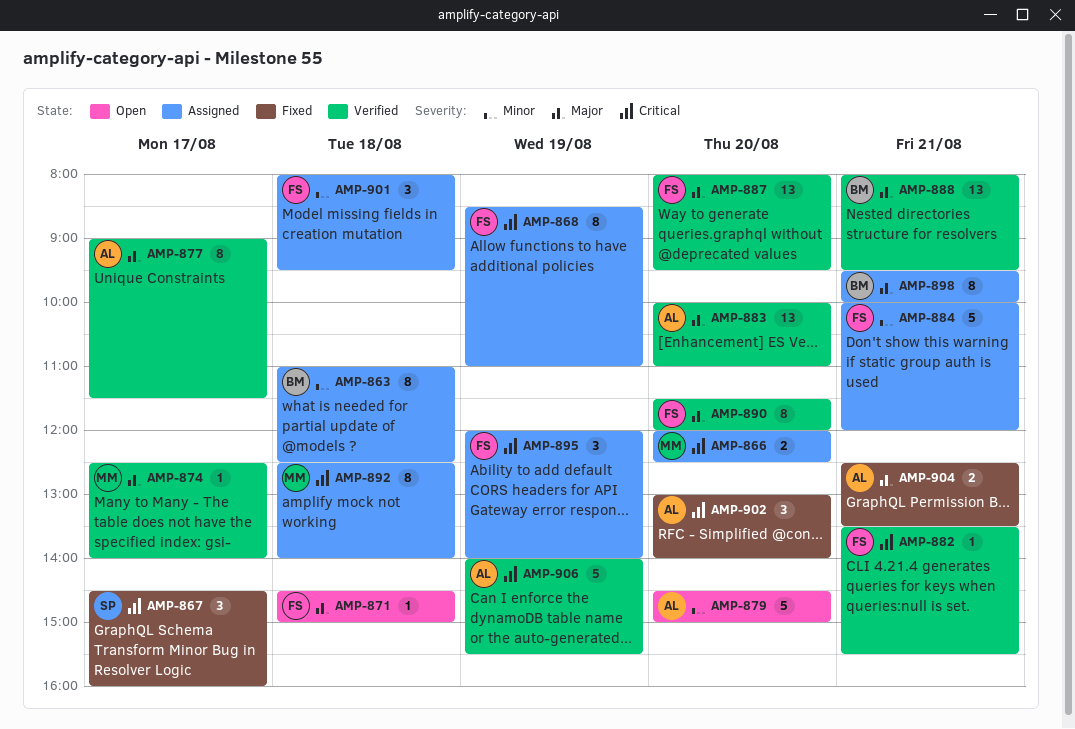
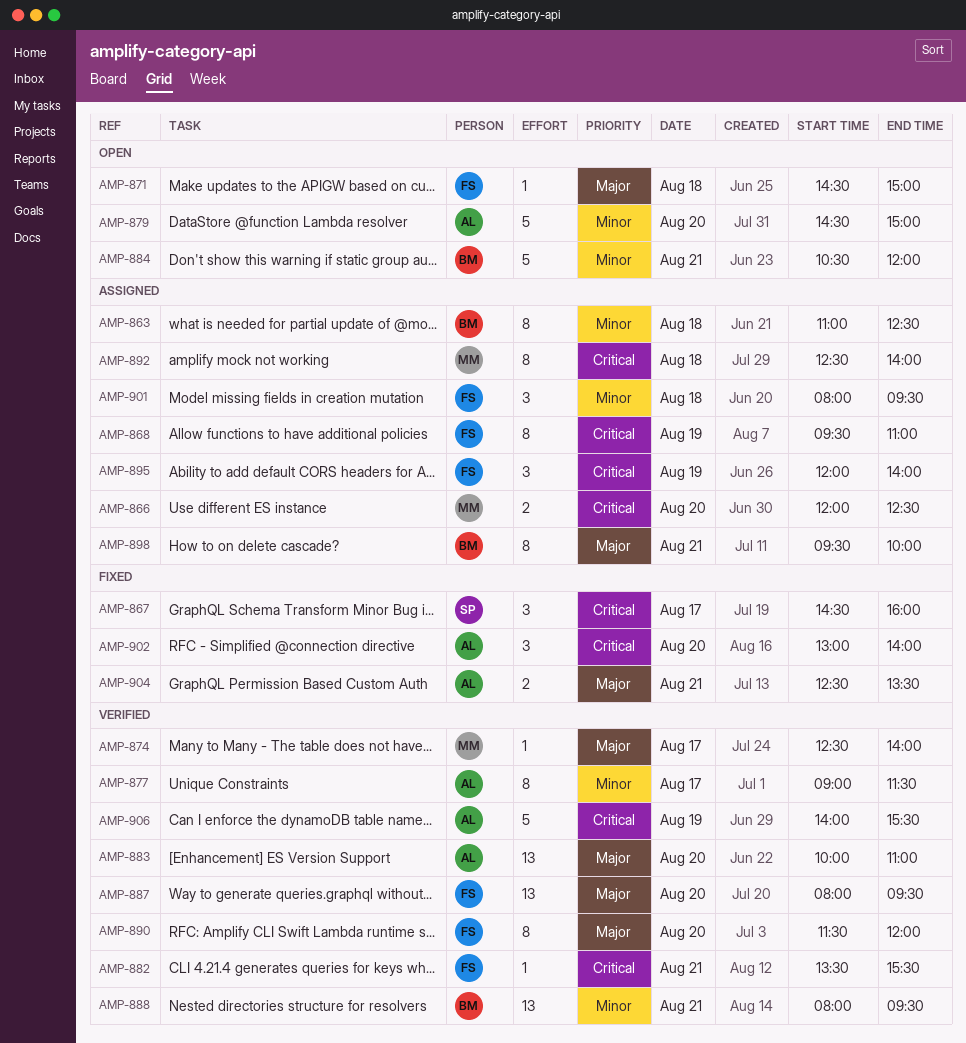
AMP-868, begins: 08:30 -> 09:30
AMP-877, priority: Major -> Minor
AMP-884, status: Assigned -> Open
AMP-884, owner: FS -> BM
AMP-884, begins: 10:00 -> 10:30
AMP-888, priority: Major -> Minor

